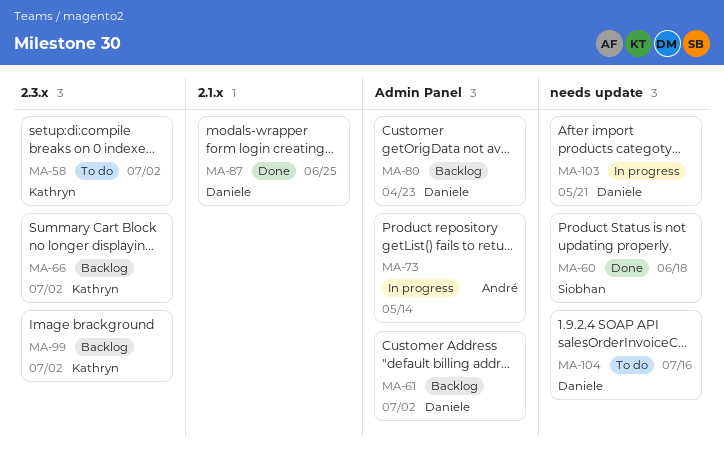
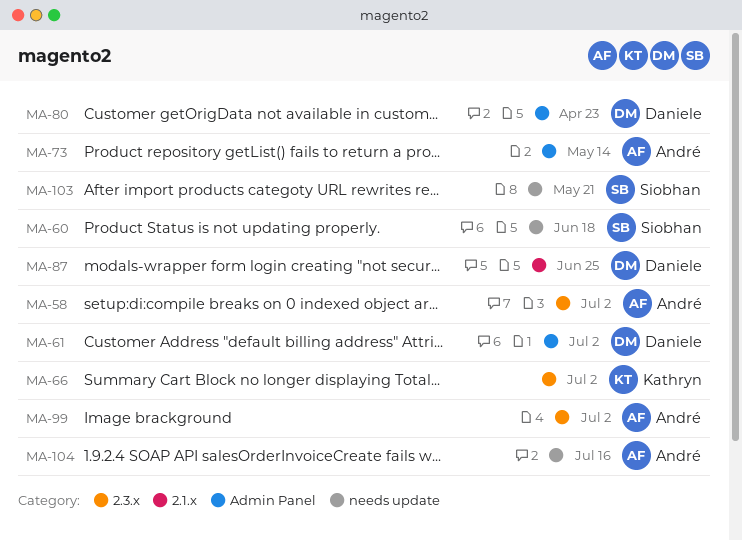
MA-58, owner: Kathryn -> André
MA-99, owner: Kathryn -> André
MA-103, owner: Daniele -> Siobhan
MA-104, owner: Daniele -> André

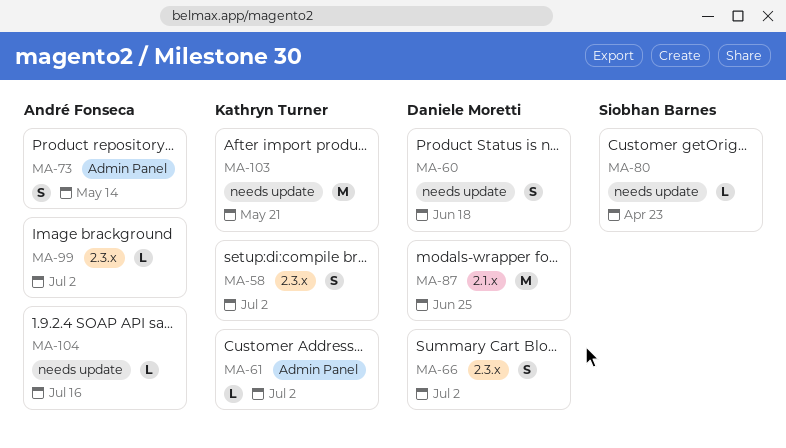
MA-58, owner: André Fonseca -> Kathryn Turner
MA-60, owner: Siobhan Barnes -> Daniele Moretti
MA-61, owner: Daniele Moretti -> Kathryn Turner
MA-66, owner: Kathryn Turner -> Daniele Moretti
MA-80, owner: Daniele Moretti -> Siobhan Barnes
MA-80, label: Admin Panel -> needs update
MA-103, owner: Siobhan Barnes -> Kathryn Turner

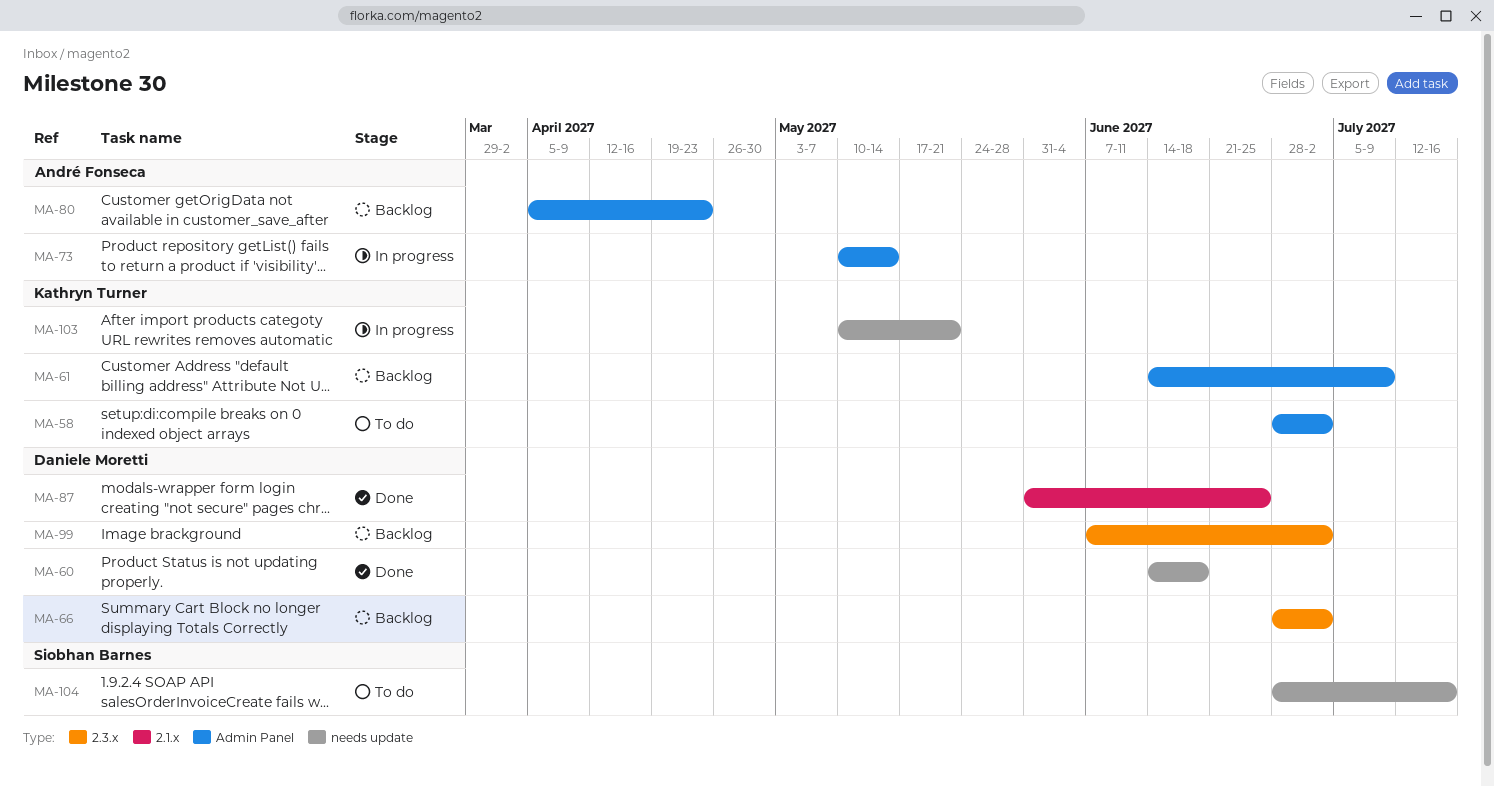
MA-58, label: 2.3.x -> Admin Panel
MA-61, due: Jul 2 -> Jul 9
MA-80, owner: Siobhan Barnes -> André Fonseca
MA-80, label: needs update -> Admin Panel
MA-99, owner: André Fonseca -> Daniele Moretti
MA-104, owner: André Fonseca -> Siobhan Barnes

